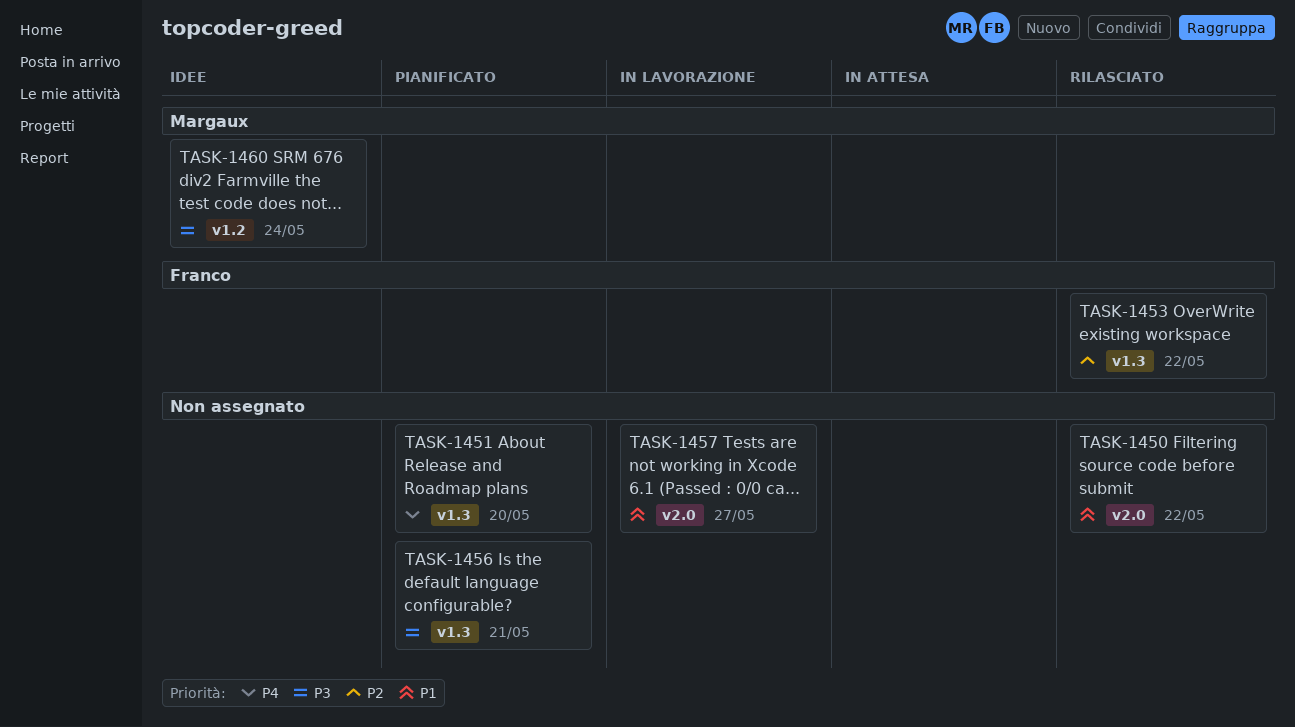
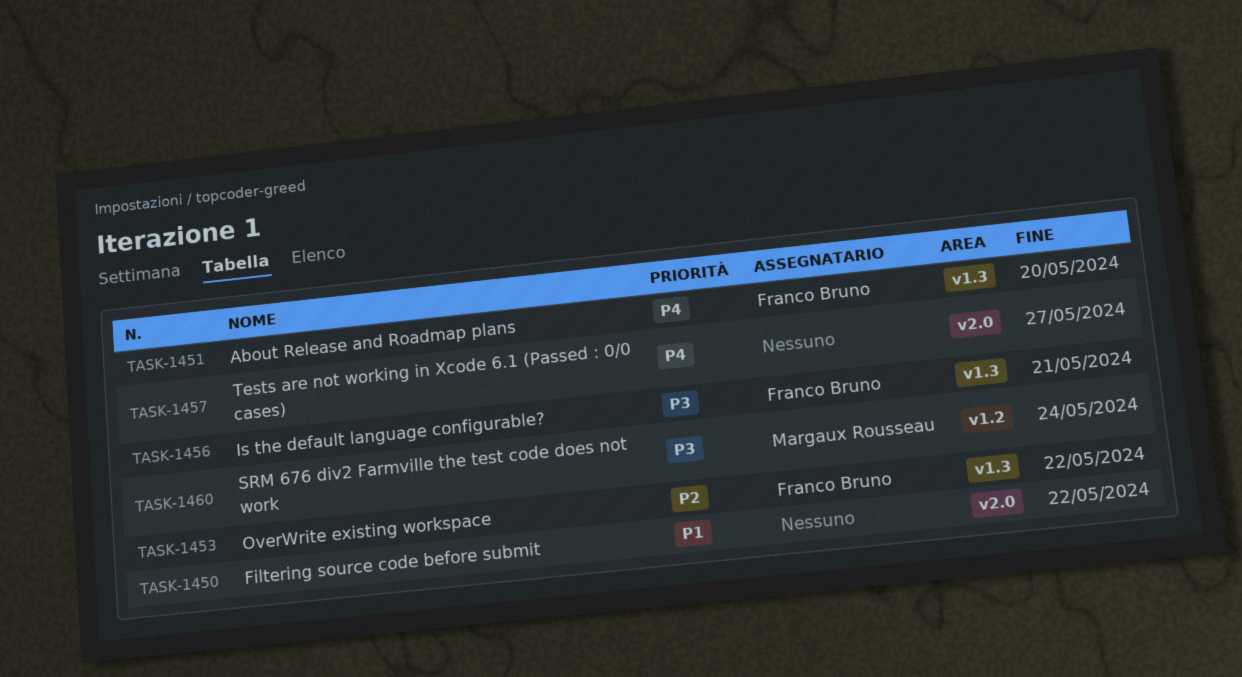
TASK-1451, owner: none -> Franco Bruno
TASK-1456, owner: none -> Franco Bruno
TASK-1457, priority: P1 -> P4

